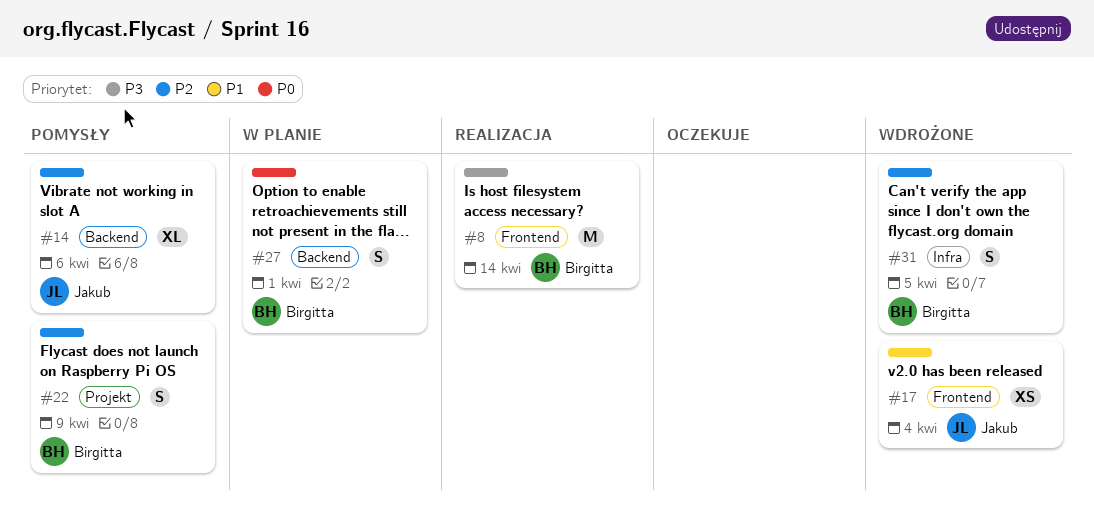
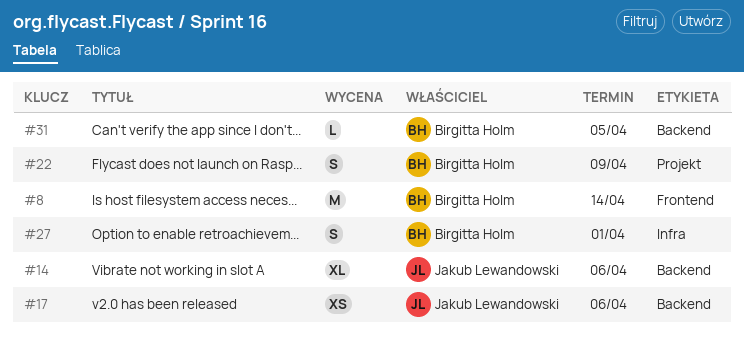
#17, label: Frontend -> Backend
#17, due: Apr 4 -> Apr 6
#27, label: Backend -> Infra
#31, label: Infra -> Backend
#31, estimate: S -> L

